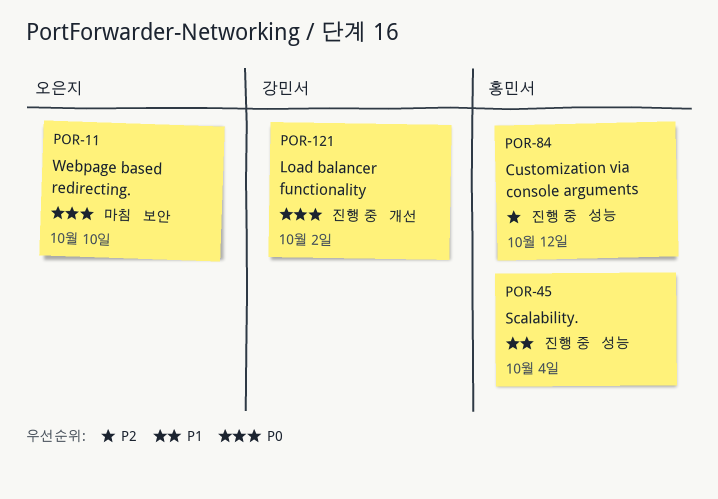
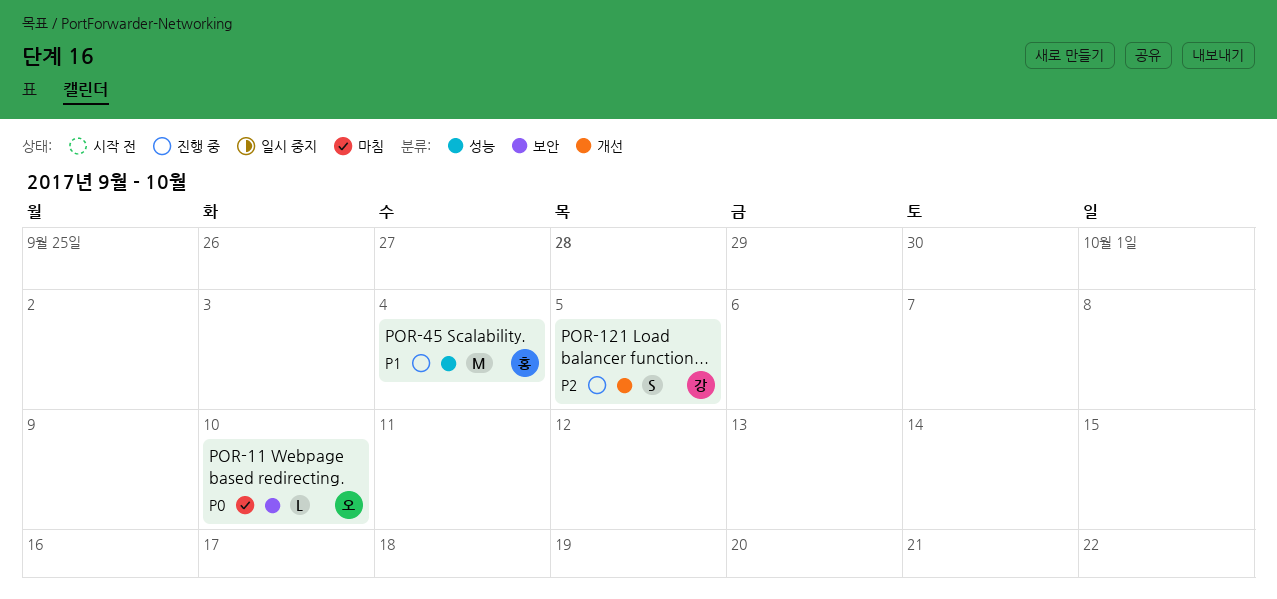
POR-84: present -> none
POR-121, priority: P0 -> P2
POR-121, due: Oct 2 -> Oct 5

